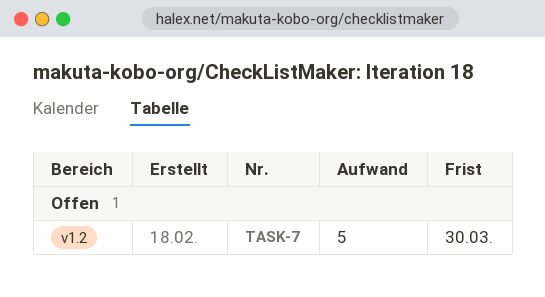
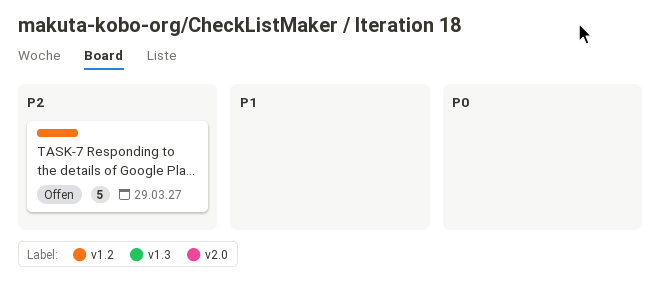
TASK-7, due: Mar 30 -> Mar 29

